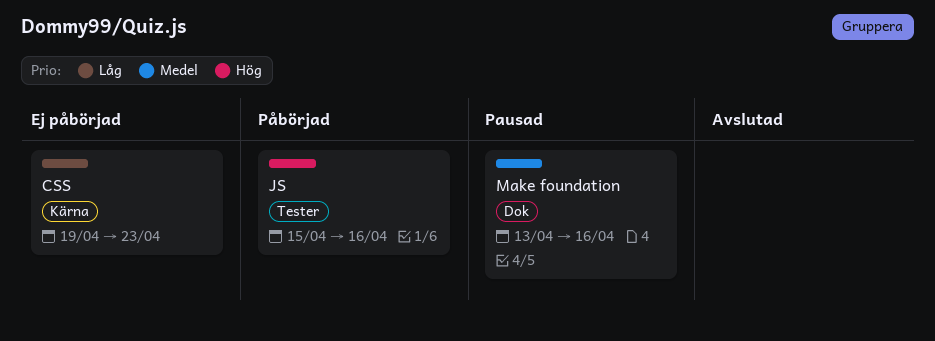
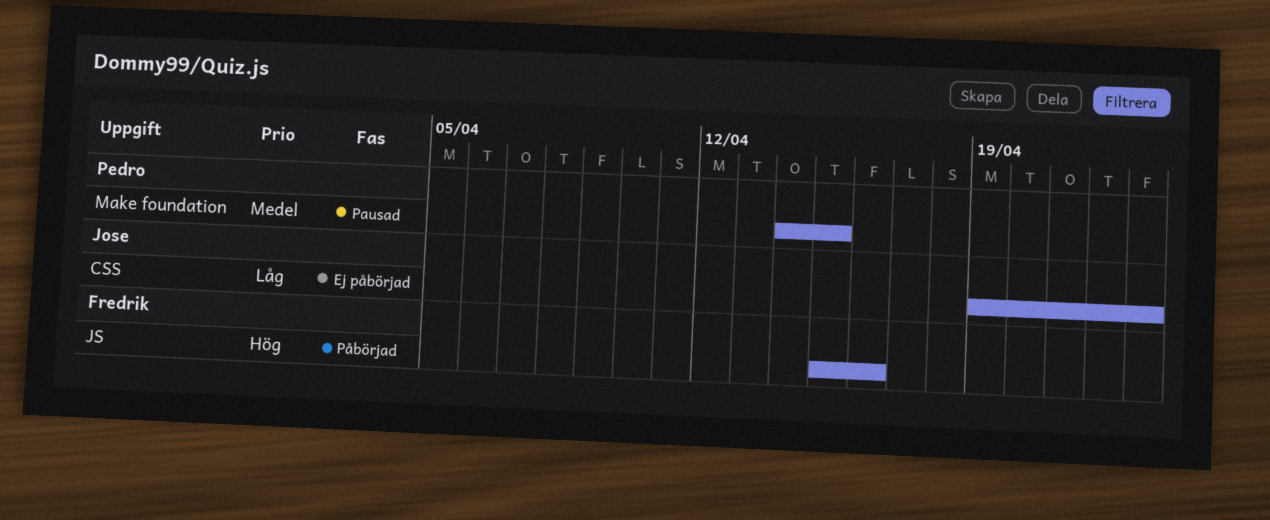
Make foundation, start: Apr 13 -> Apr 14
Make foundation, due: Apr 16 -> Apr 15

